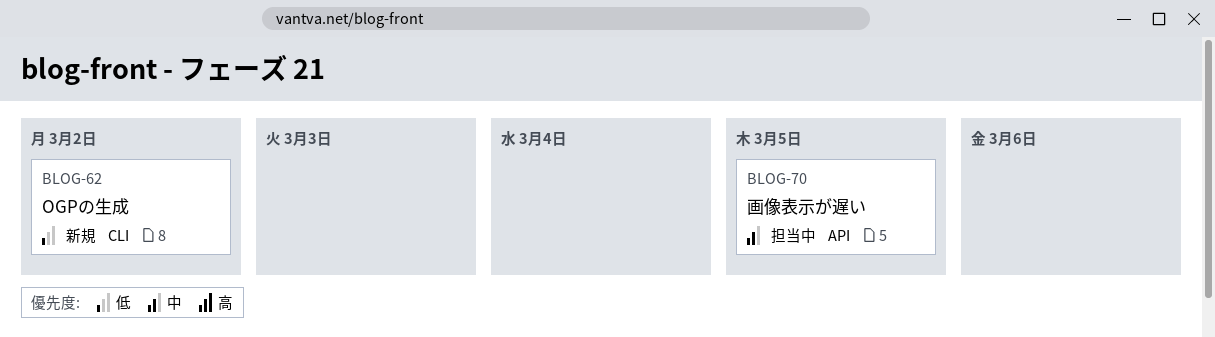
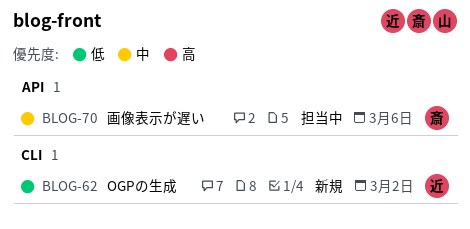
BLOG-70, due: Mar 5 -> Mar 6

